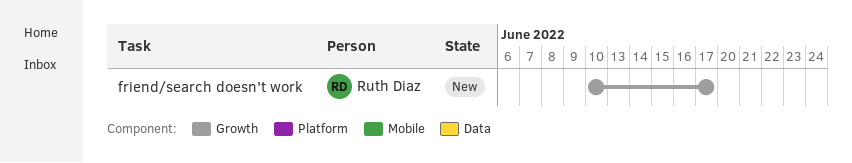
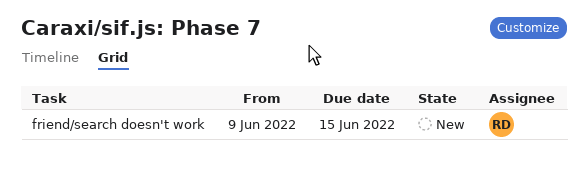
friend/search doesn't work, start: Jun 10 -> Jun 9
friend/search doesn't work, due: Jun 17 -> Jun 15

